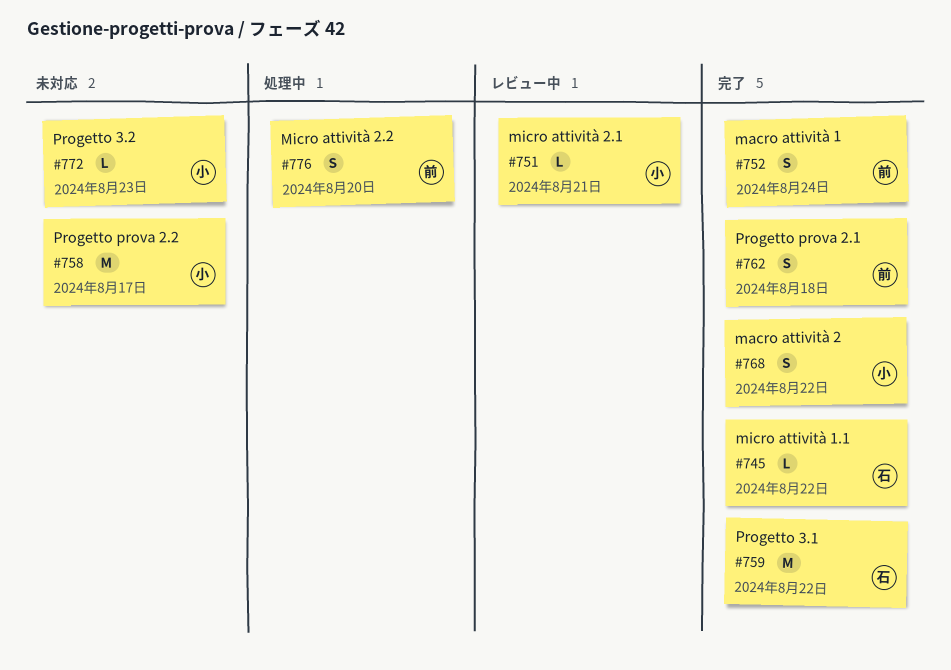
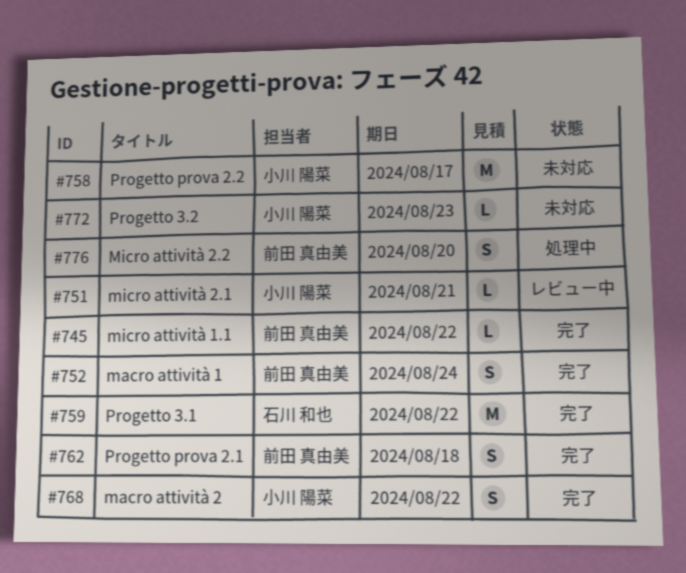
#745, owner: 石川 和也 -> 前田 真由美

